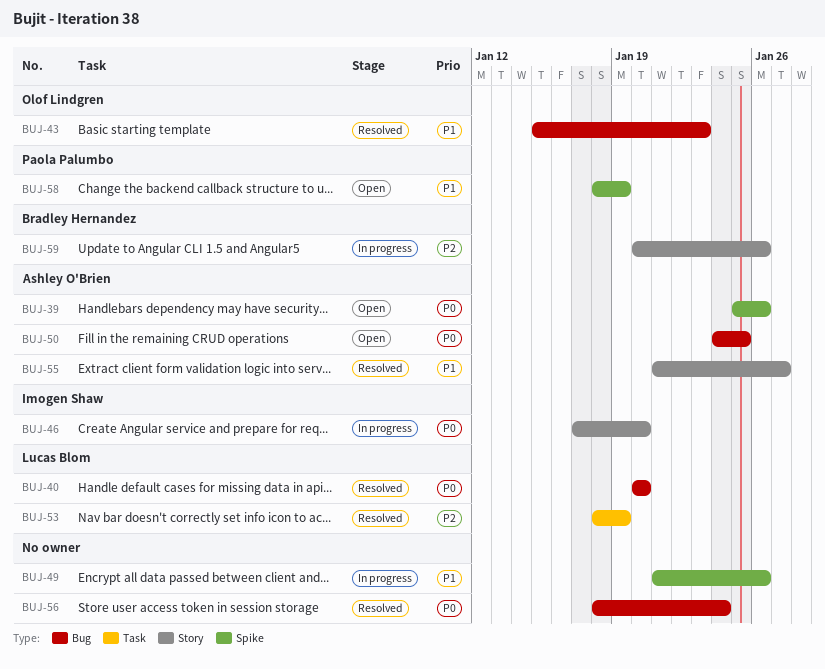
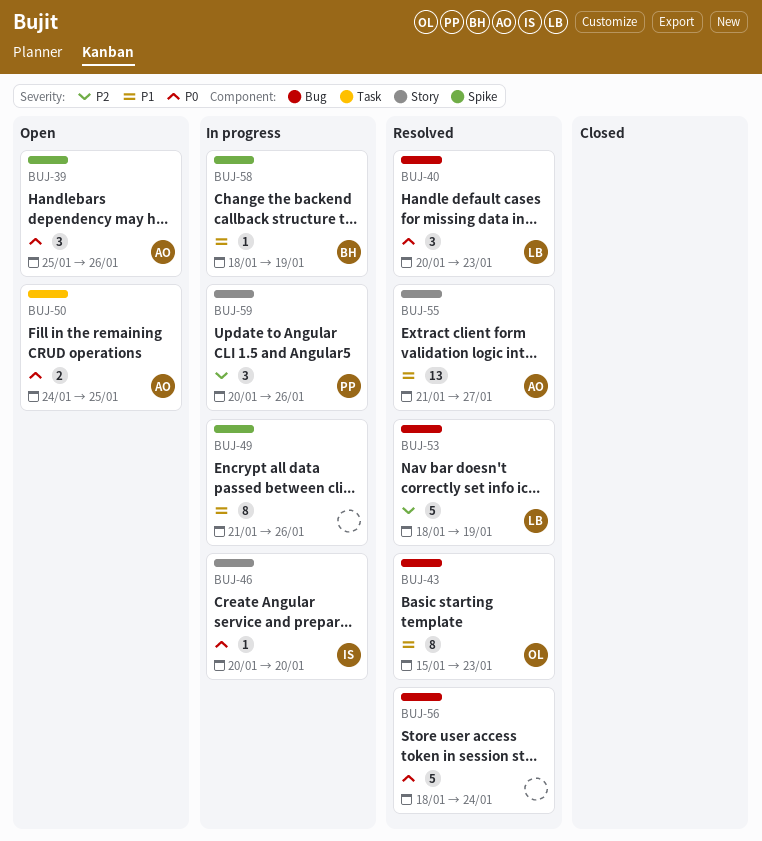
BUJ-40, due: Jan 20 -> Jan 23
BUJ-46, start: Jan 17 -> Jan 20
BUJ-50, label: Bug -> Task
BUJ-53, label: Task -> Bug
BUJ-58, status: Open -> In progress
BUJ-58, owner: Paola Palumbo -> Bradley Hernandez
BUJ-59, owner: Bradley Hernandez -> Paola Palumbo

